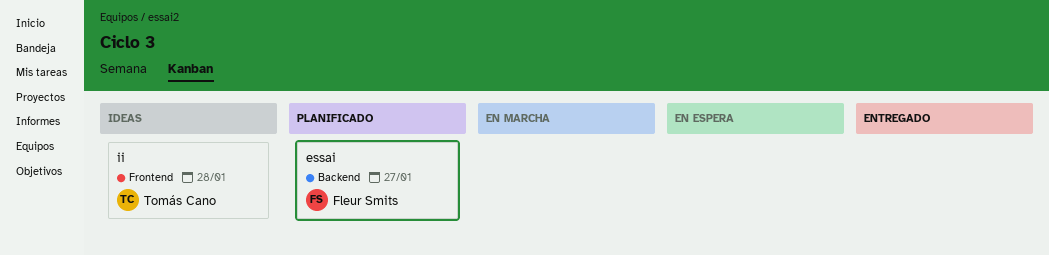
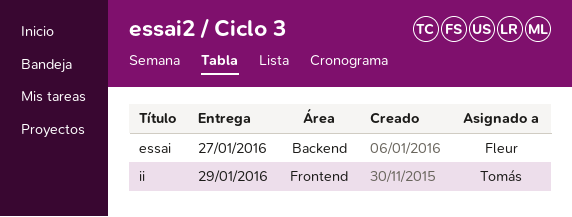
ii, due: Jan 28 -> Jan 29

